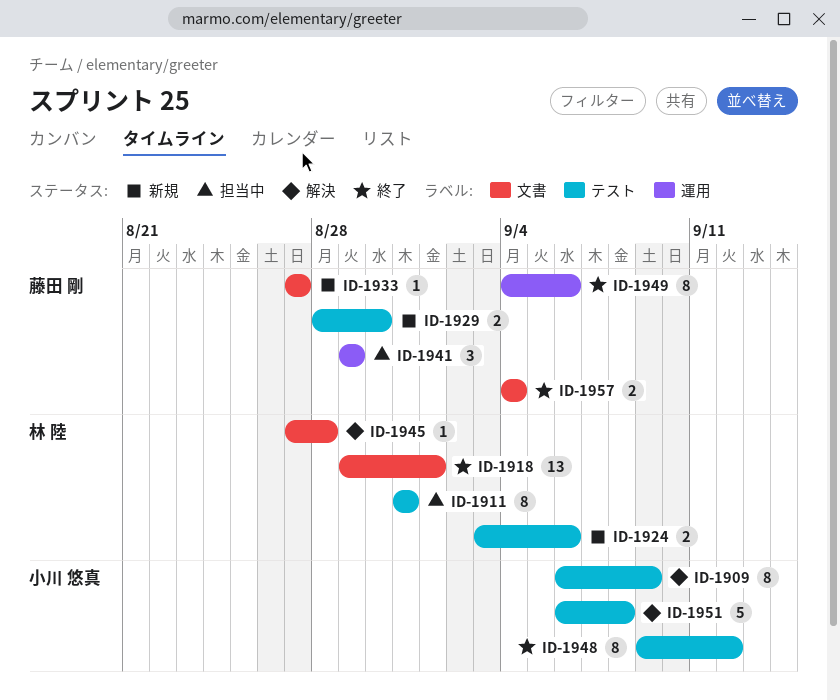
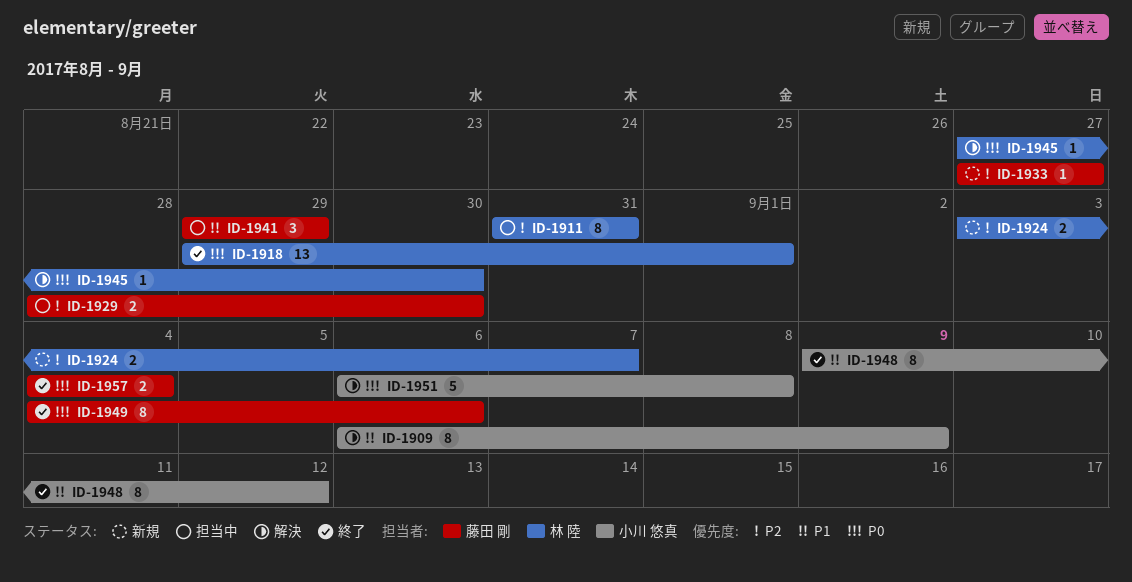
ID-1924, due: Sep 6 -> Sep 7
ID-1929, status: 新規 -> 担当中
ID-1945, due: Aug 28 -> Aug 30

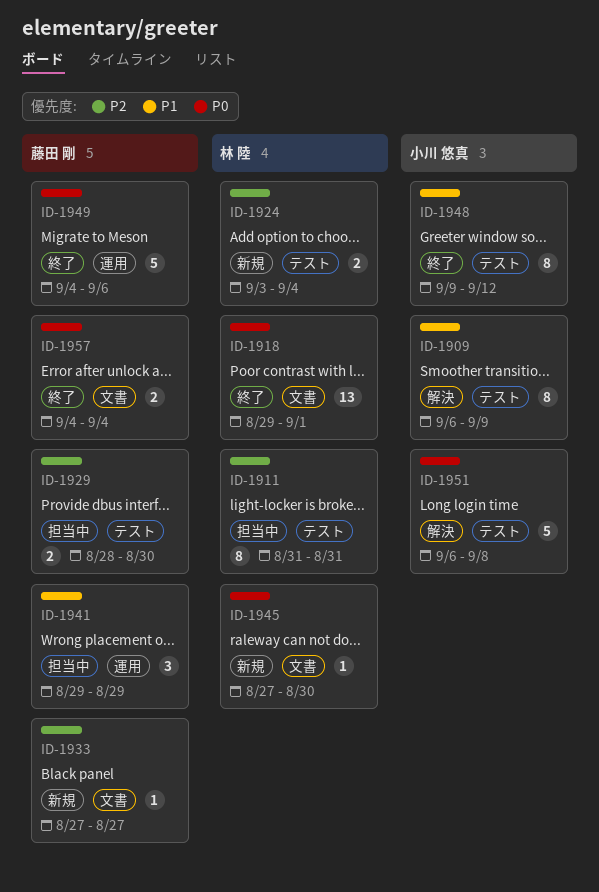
ID-1924, due: Sep 7 -> Sep 4
ID-1945, status: 解決 -> 新規
ID-1949, estimate: 8 -> 5

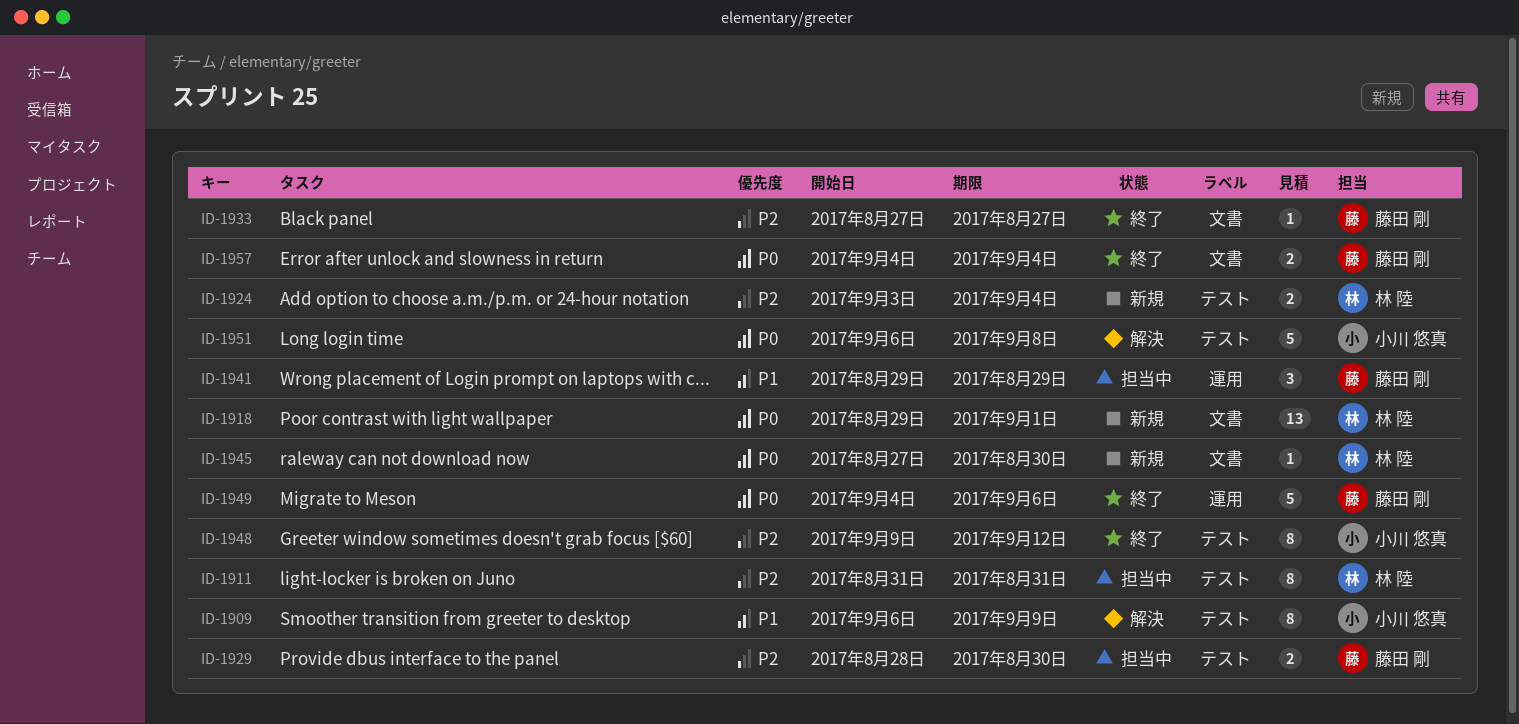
ID-1918, status: 終了 -> 新規
ID-1933, status: 新規 -> 終了
ID-1948, priority: P1 -> P2

